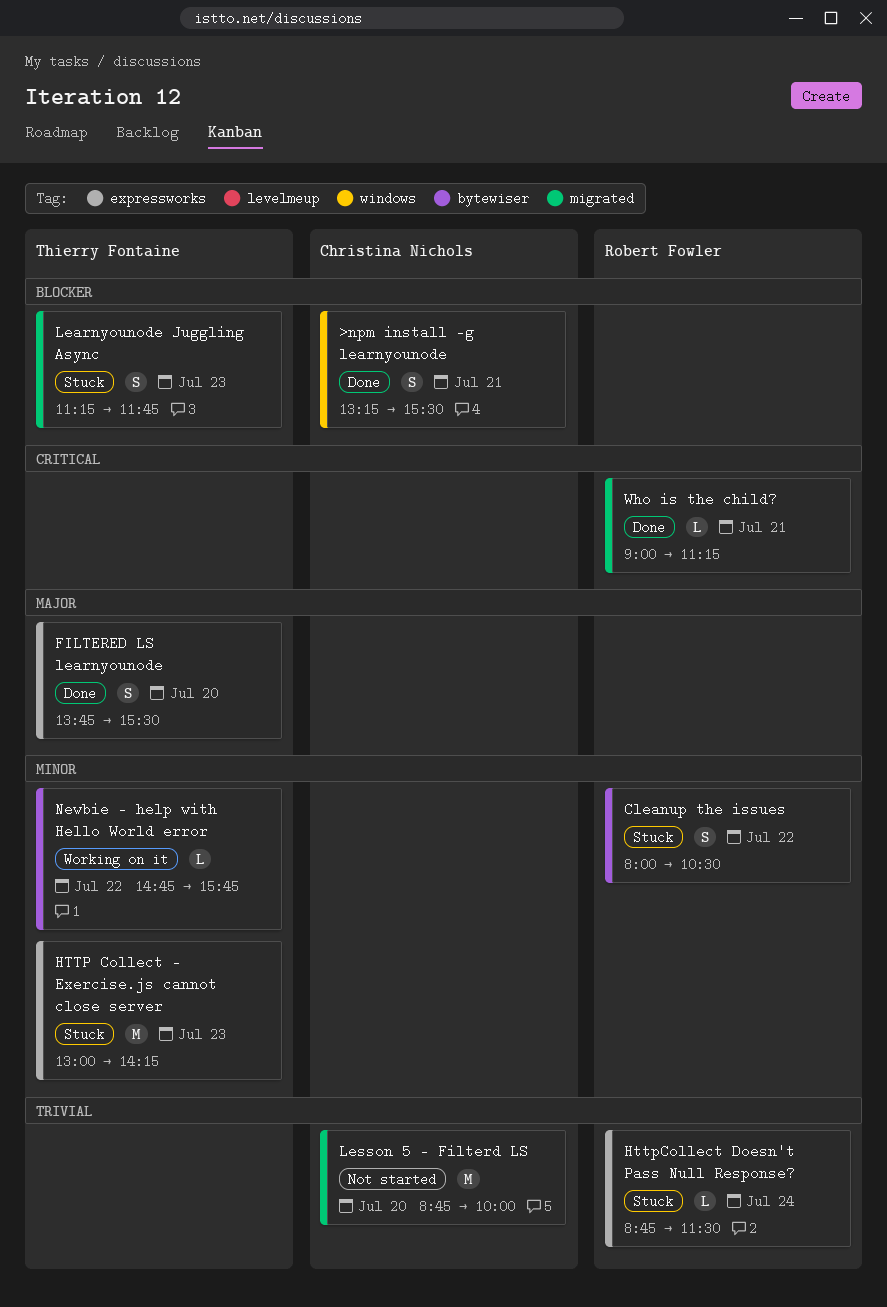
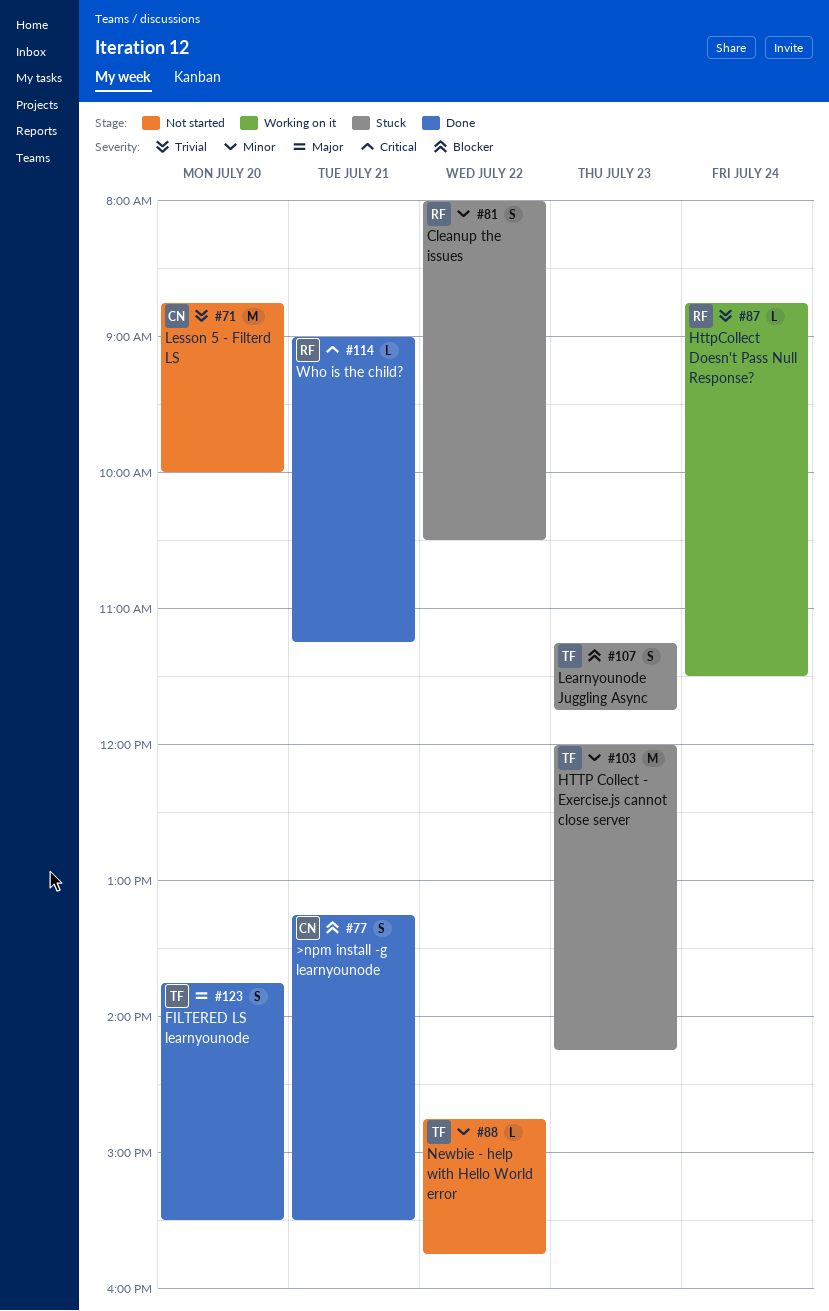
HTTP Collect - Exercise.js cannot close server, begins: 13:00 -> 12:00
HttpCollect Doesn't Pass Null Response?, status: Stuck -> Working on it
Newbie - help with Hello World error, status: Working on it -> Not started

